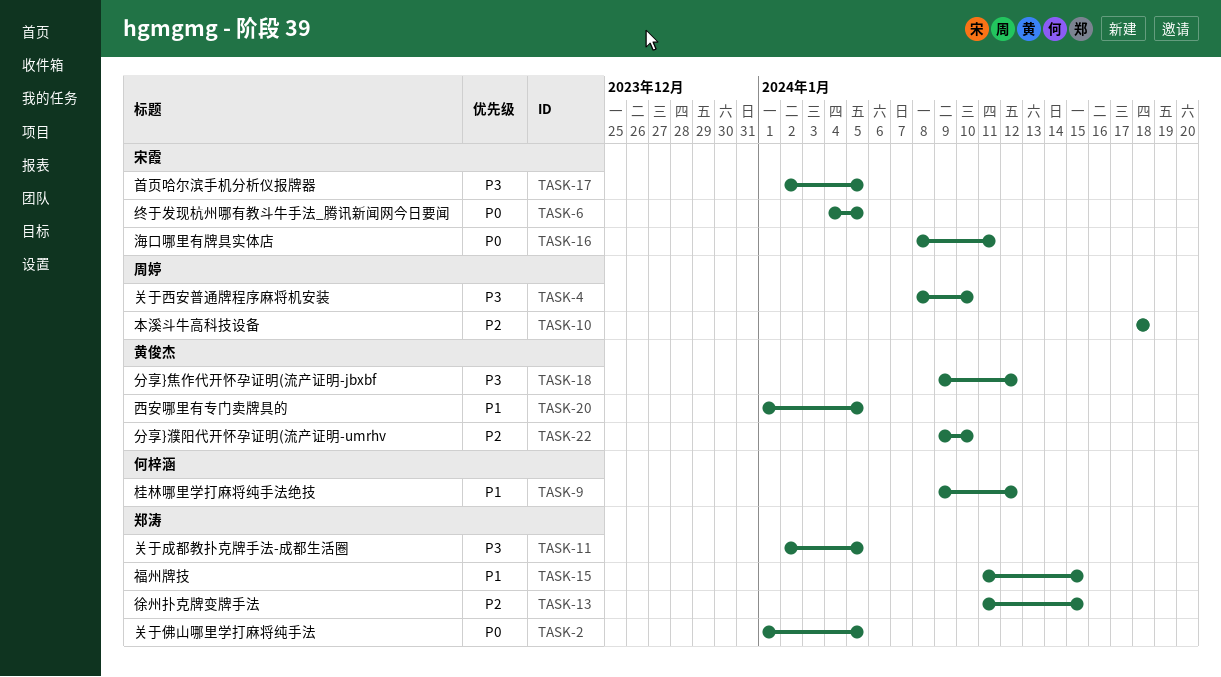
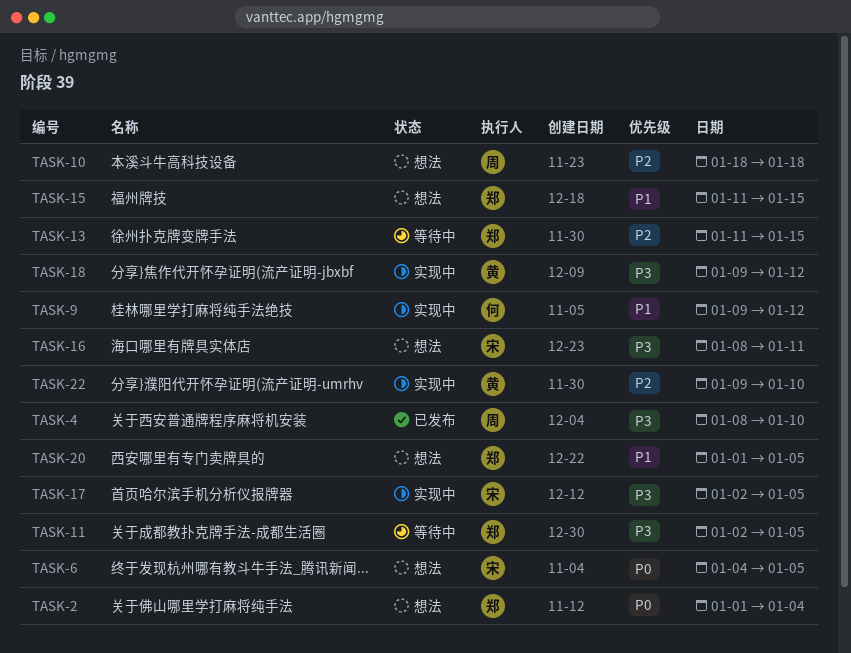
TASK-2, due: Jan 5 -> Jan 4
TASK-16, priority: P0 -> P3
TASK-20, owner: 黄俊杰 -> 郑涛

